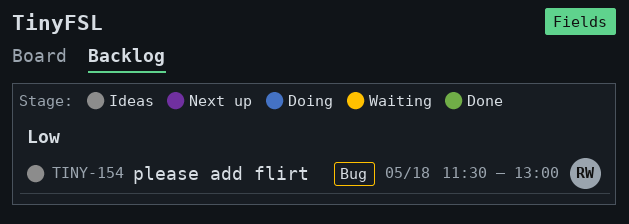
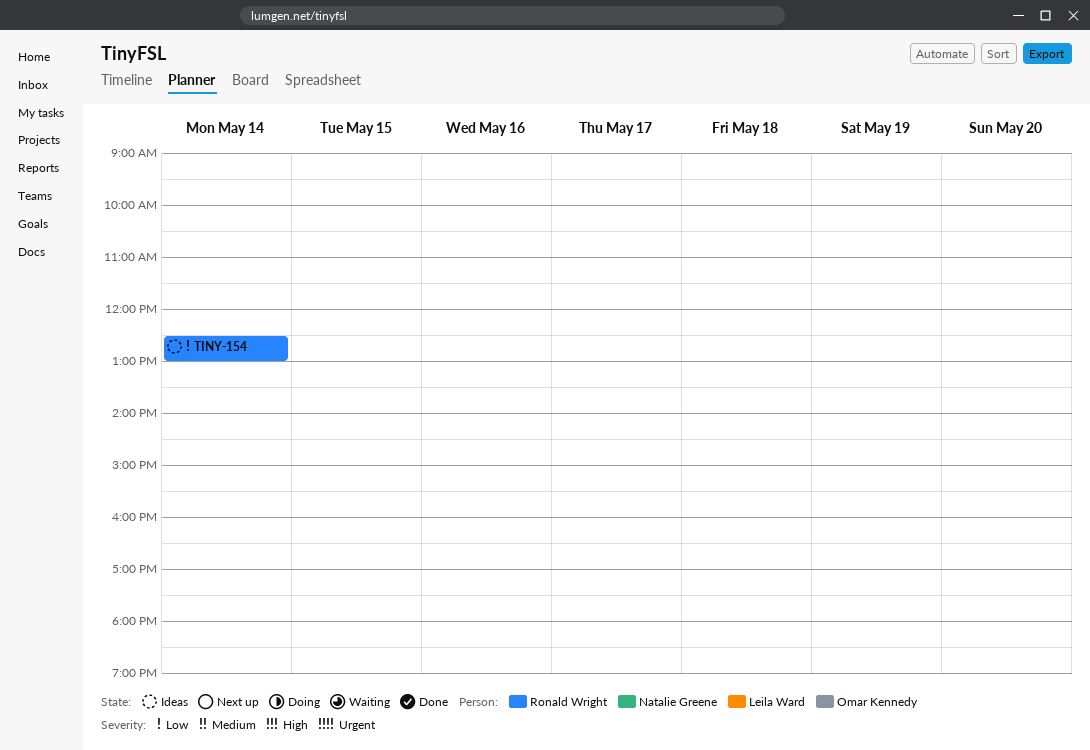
TINY-154, day: May 18 -> May 14
TINY-154, begins: 11:30 -> 12:30

